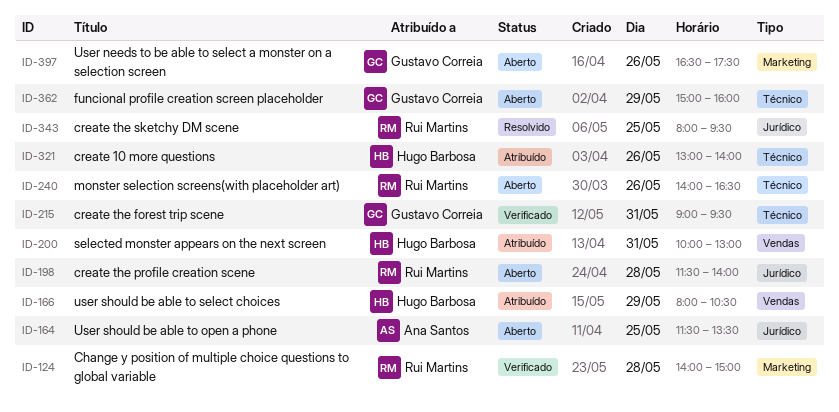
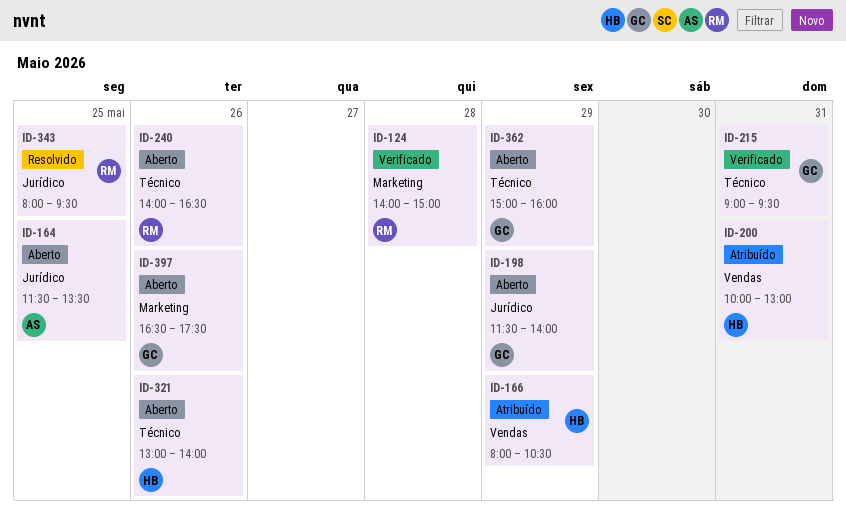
ID-198, owner: Rui Martins -> Gustavo Correia
ID-198, day: May 28 -> May 29
ID-321, status: Atribuído -> Aberto

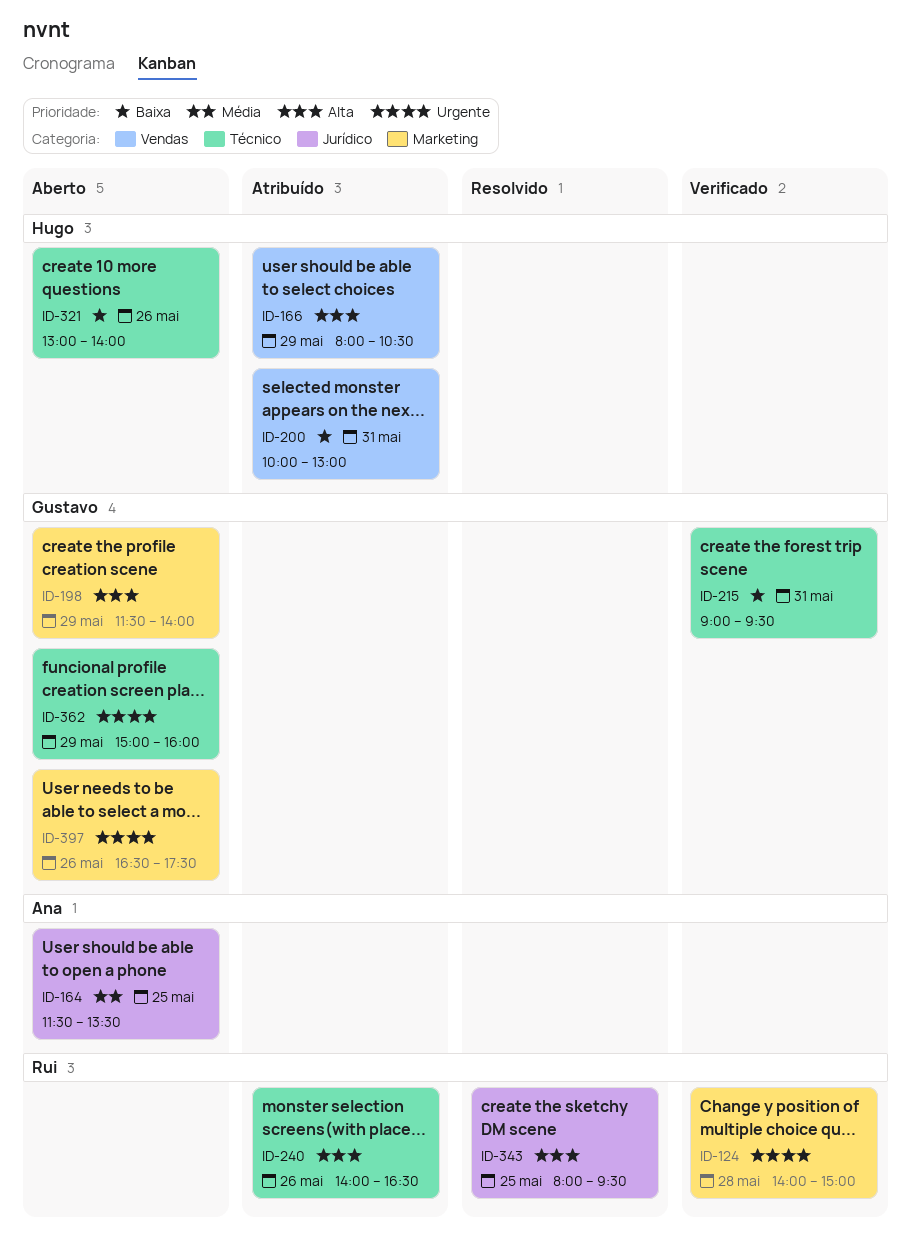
ID-198, label: Jurídico -> Marketing
ID-240, status: Aberto -> Atribuído

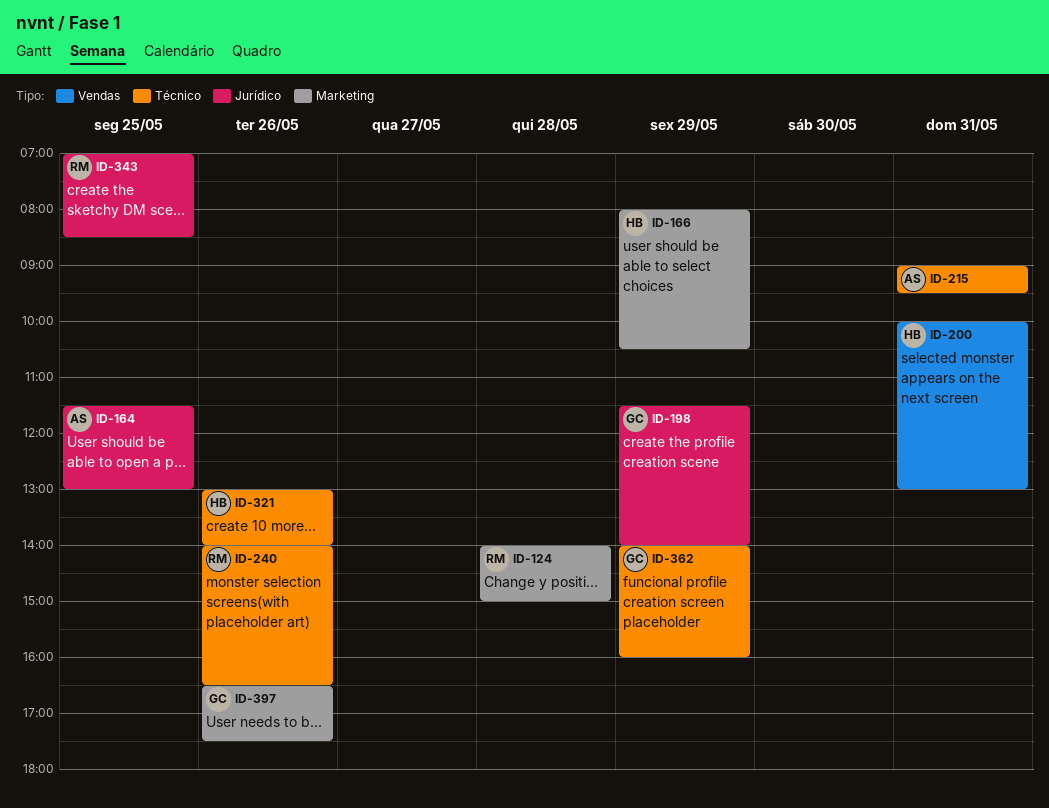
ID-164, ends: 13:30 -> 13:00
ID-166, label: Vendas -> Marketing
ID-198, label: Marketing -> Jurídico
ID-215, owner: Gustavo -> Ana
ID-343, begins: 08:00 -> 07:00
ID-343, ends: 09:30 -> 08:30
ID-362, begins: 15:00 -> 14:00

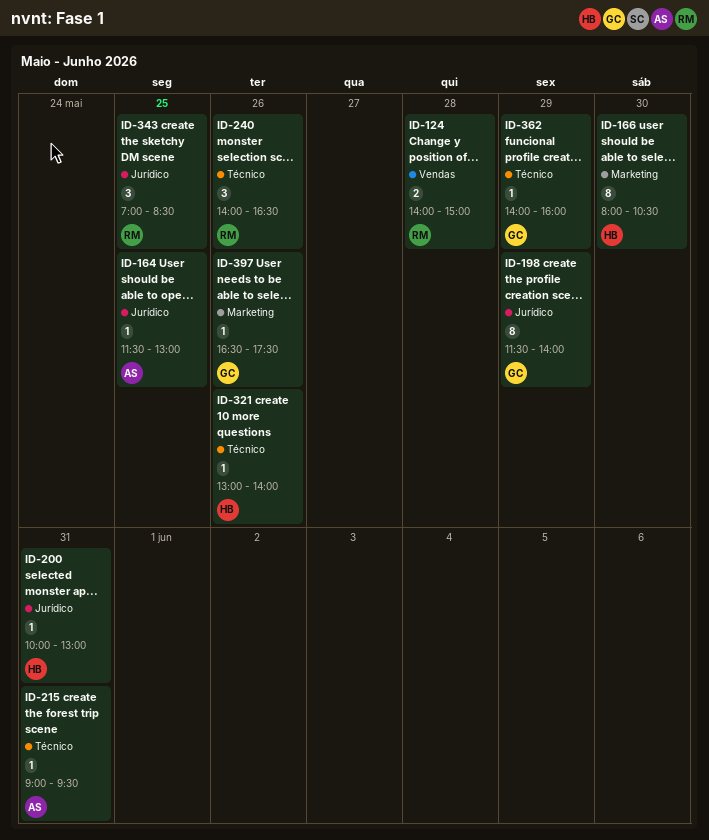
ID-124, label: Marketing -> Vendas
ID-166, day: May 29 -> May 30
ID-200, label: Vendas -> Jurídico

